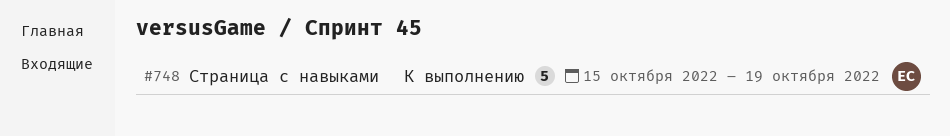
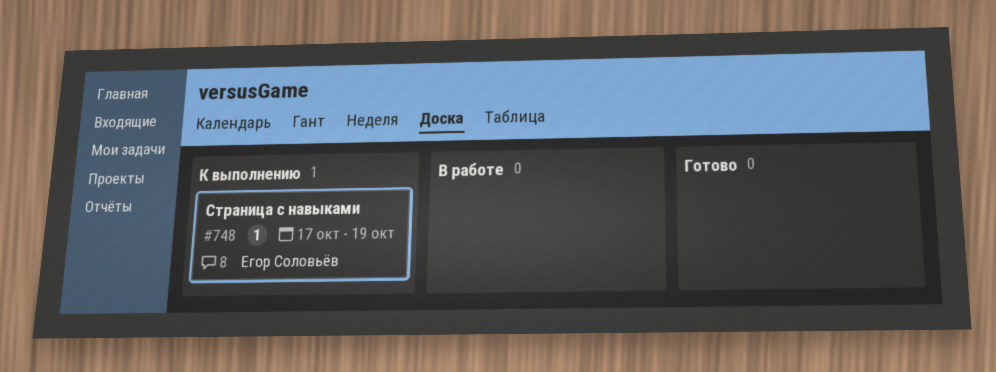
#748, estimate: 5 -> 1
#748, start: Oct 15 -> Oct 17

